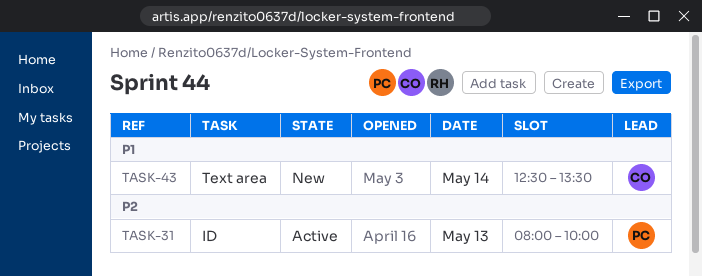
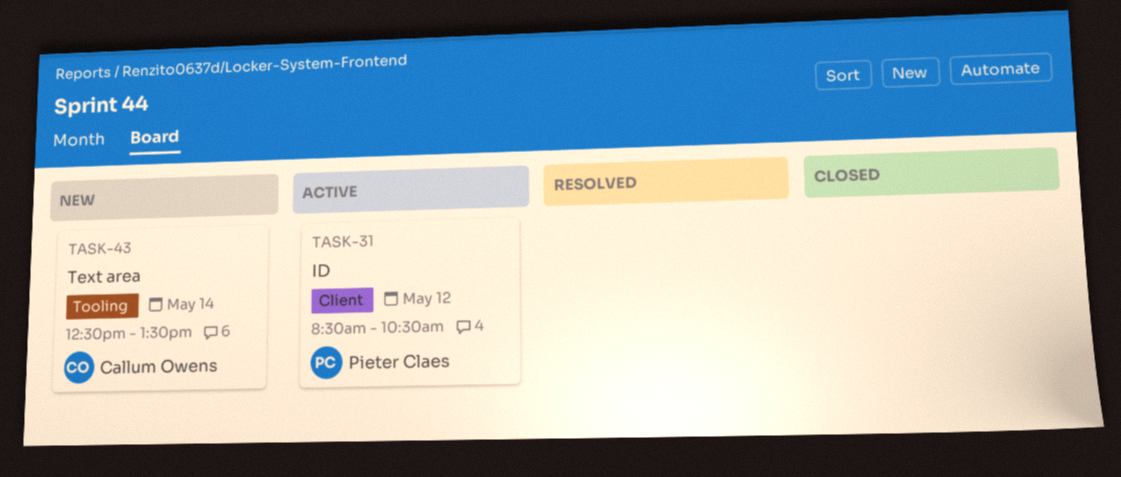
TASK-31, day: May 13 -> May 12
TASK-31, begins: 08:00 -> 08:30
TASK-31, ends: 10:00 -> 10:30

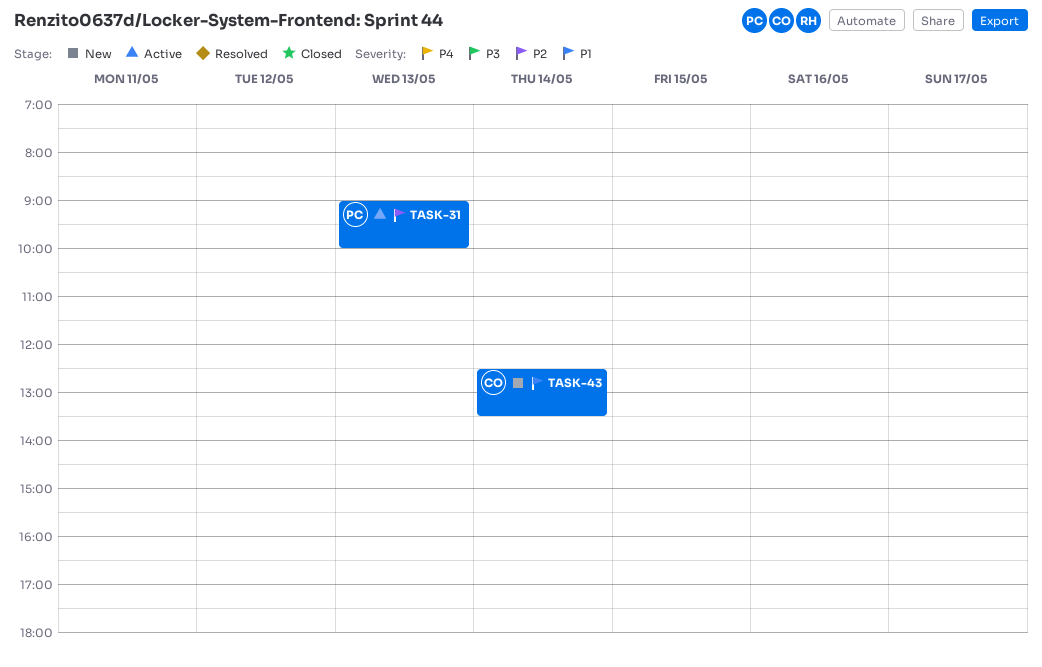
TASK-31, day: May 12 -> May 13
TASK-31, begins: 08:30 -> 09:00
TASK-31, ends: 10:30 -> 10:00

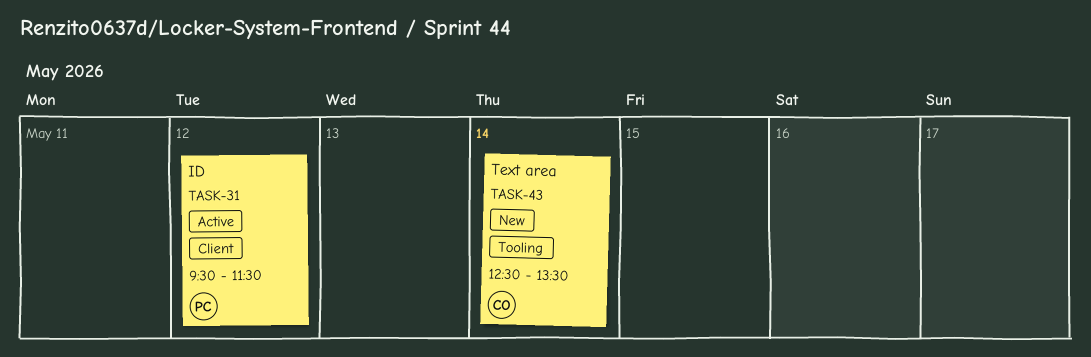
TASK-31, day: May 13 -> May 12
TASK-31, begins: 09:00 -> 09:30
TASK-31, ends: 10:00 -> 11:30

